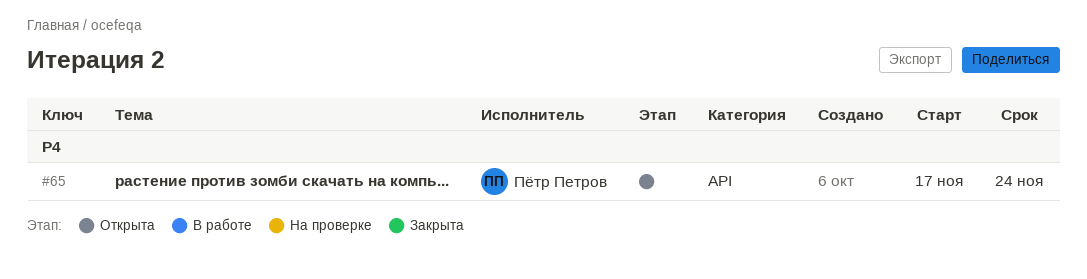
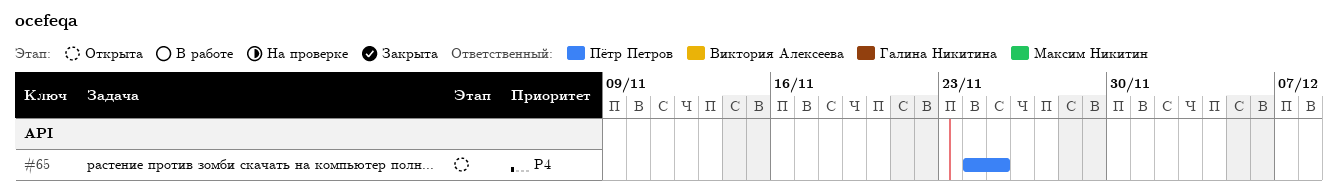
#65, start: Nov 17 -> Nov 24
#65, due: Nov 24 -> Nov 25

